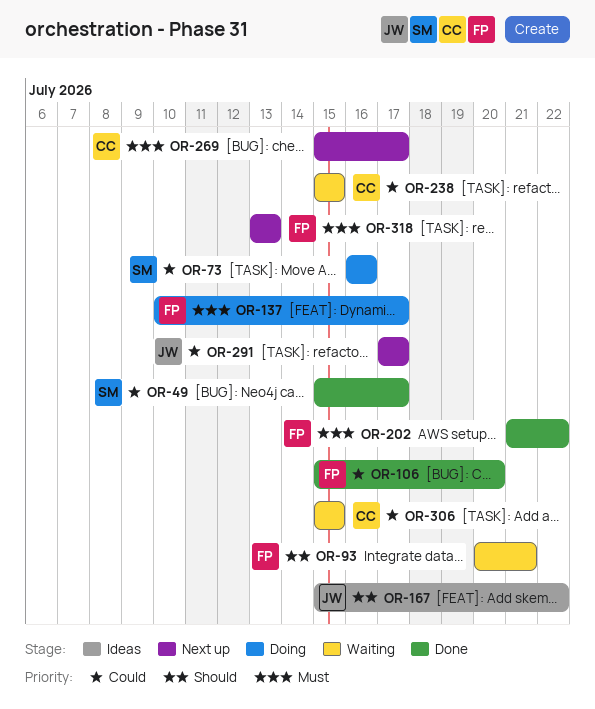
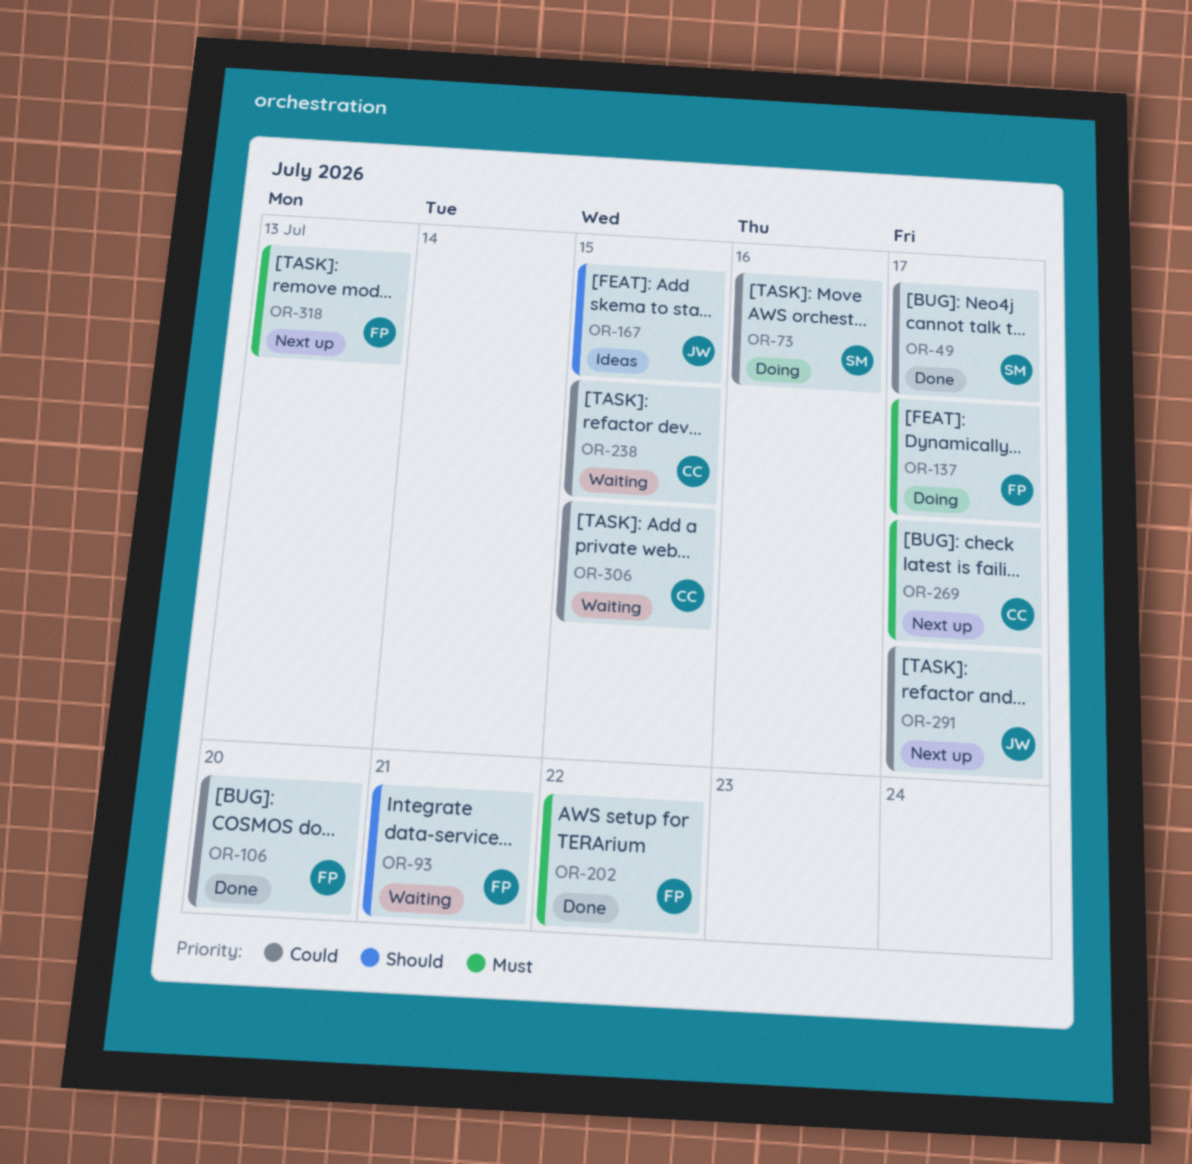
OR-167, due: Jul 22 -> Jul 15

